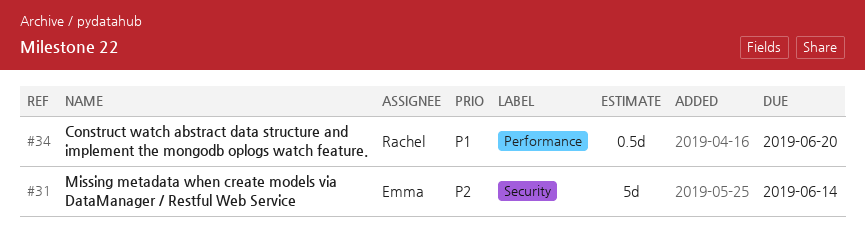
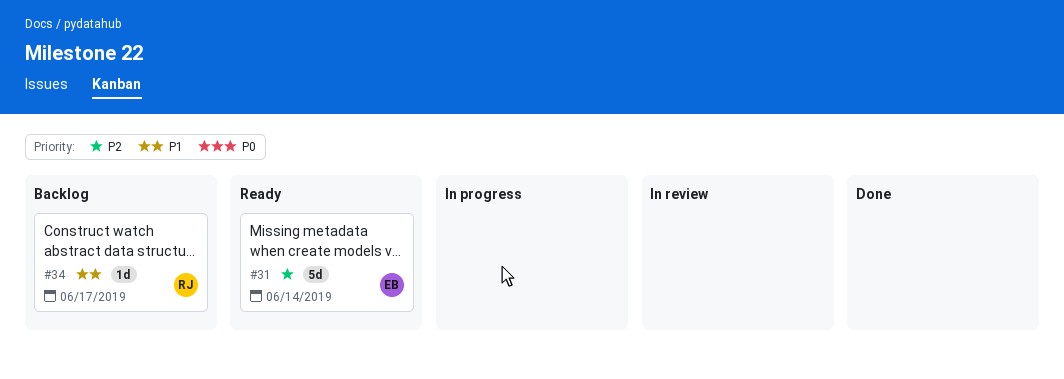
#34, estimate: 0.5d -> 1d
#34, due: Jun 20 -> Jun 17

